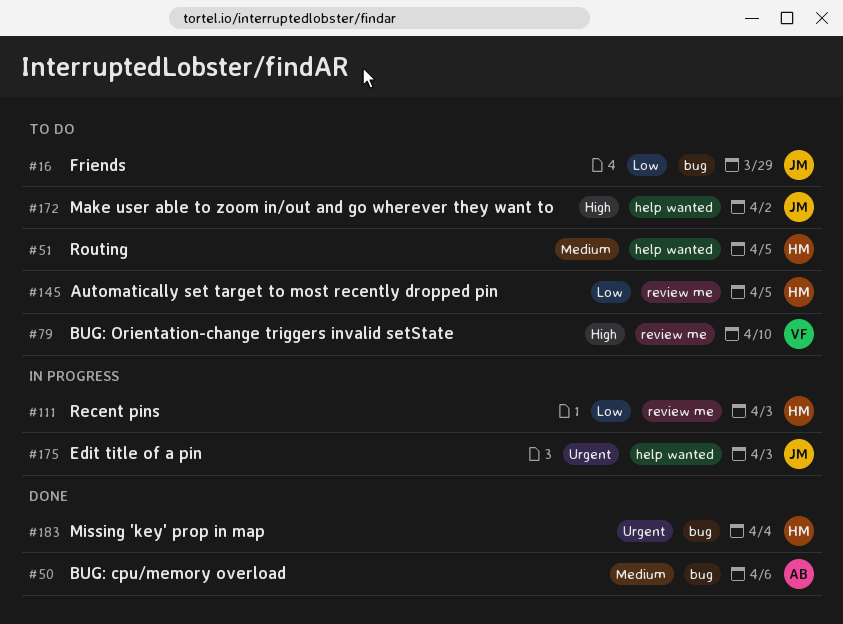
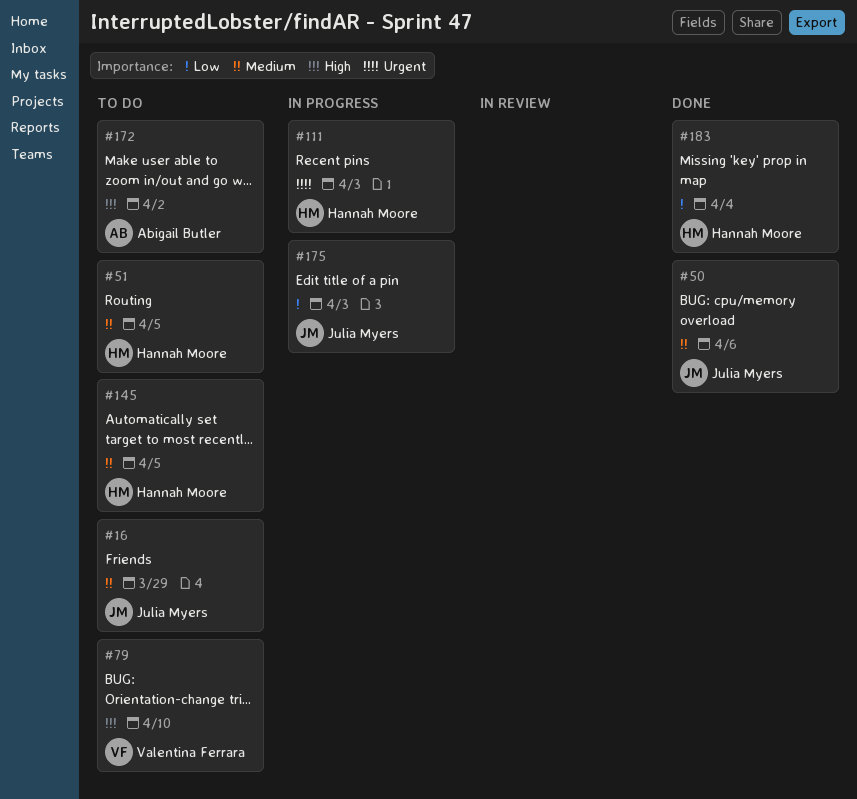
#16, priority: Low -> Medium
#50, owner: Abigail Butler -> Julia Myers
#111, priority: Low -> Urgent
#145, priority: Low -> Medium
#172, owner: Julia Myers -> Abigail Butler
#175, priority: Urgent -> Low
#183, priority: Urgent -> Low

